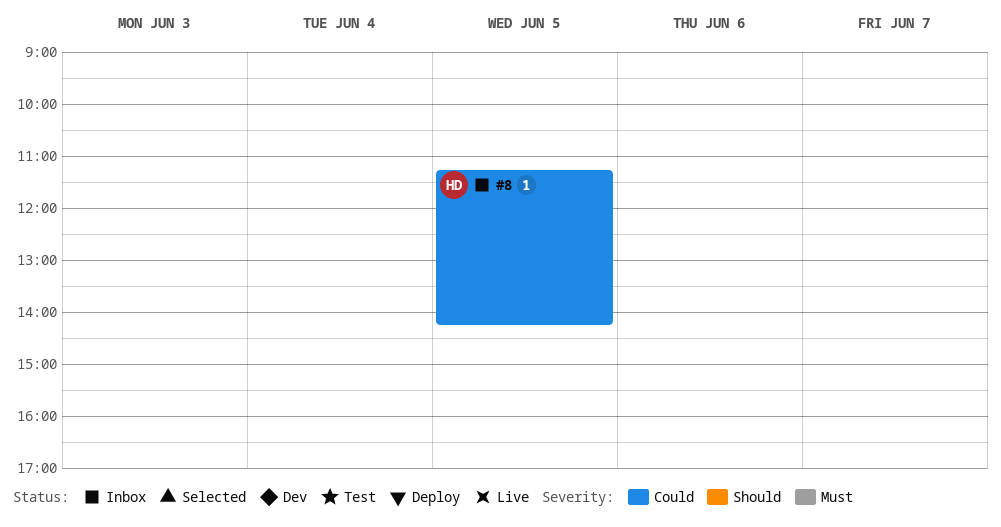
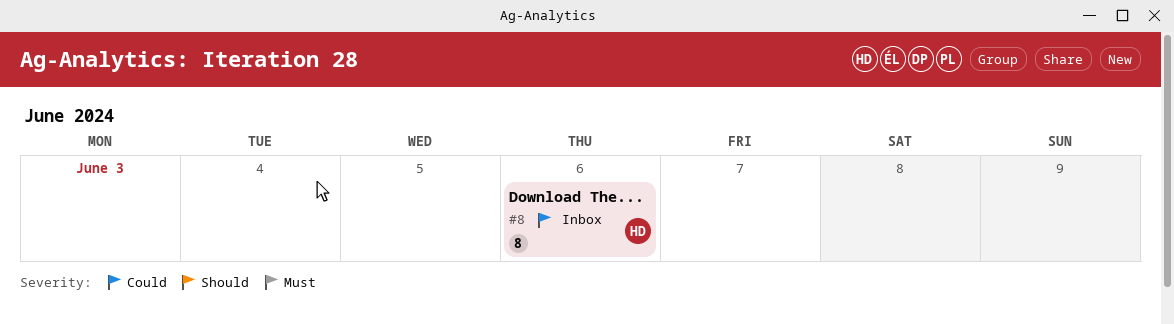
#8, estimate: 1 -> 8
#8, day: Jun 5 -> Jun 6

